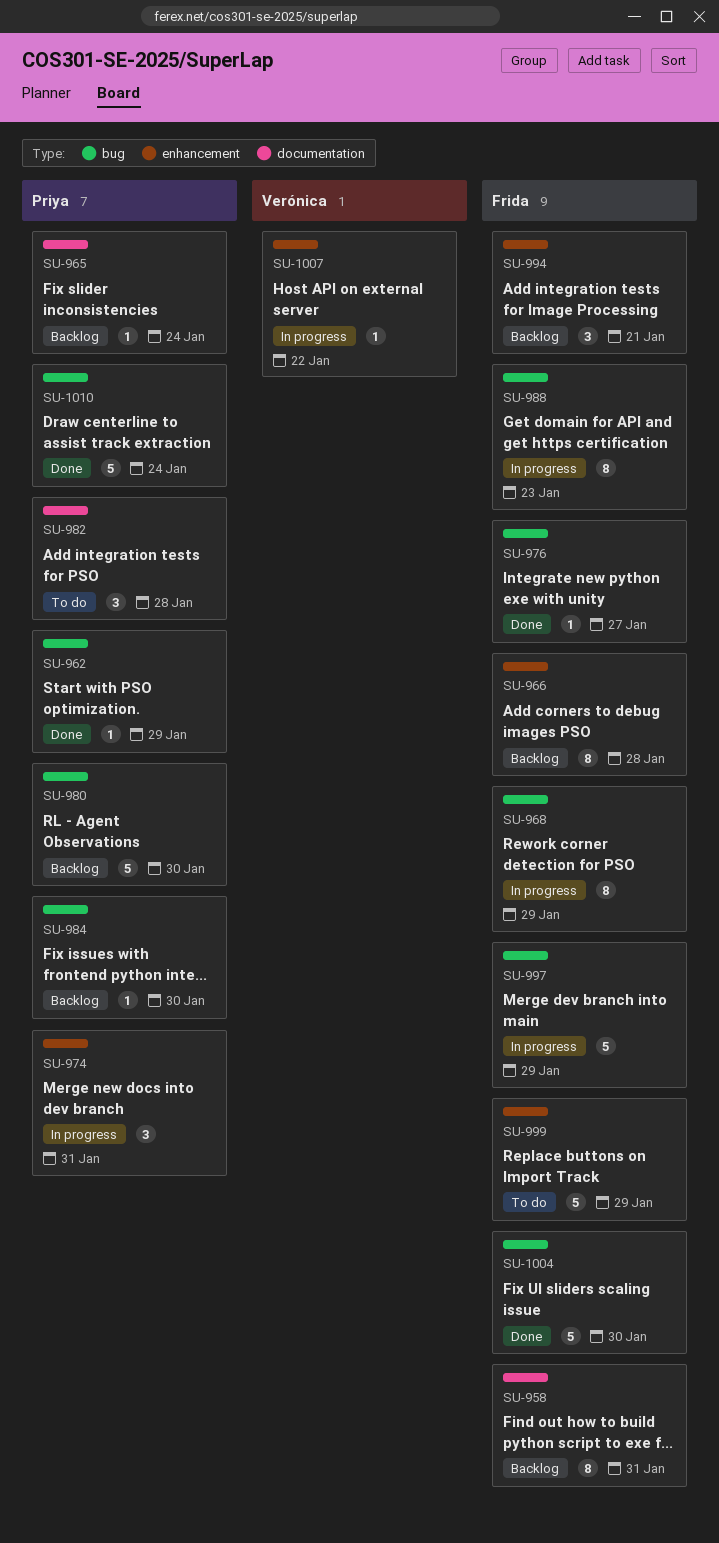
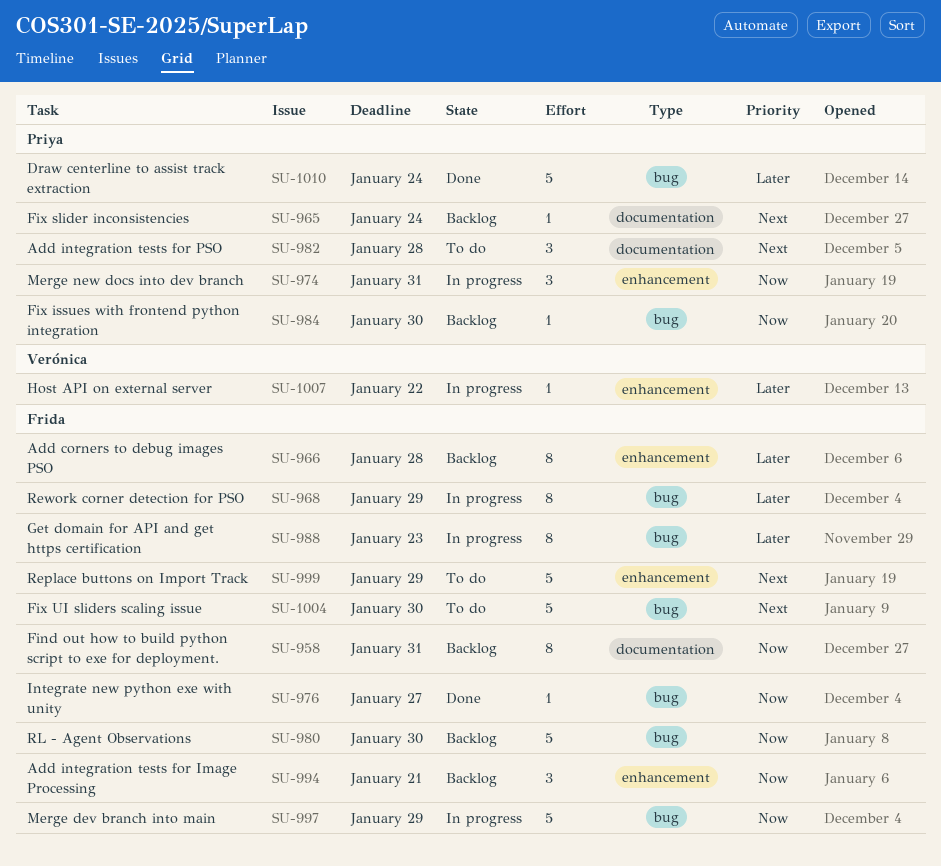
SU-962: present -> none
SU-980, owner: Priya -> Frida
SU-1004, status: Done -> To do

